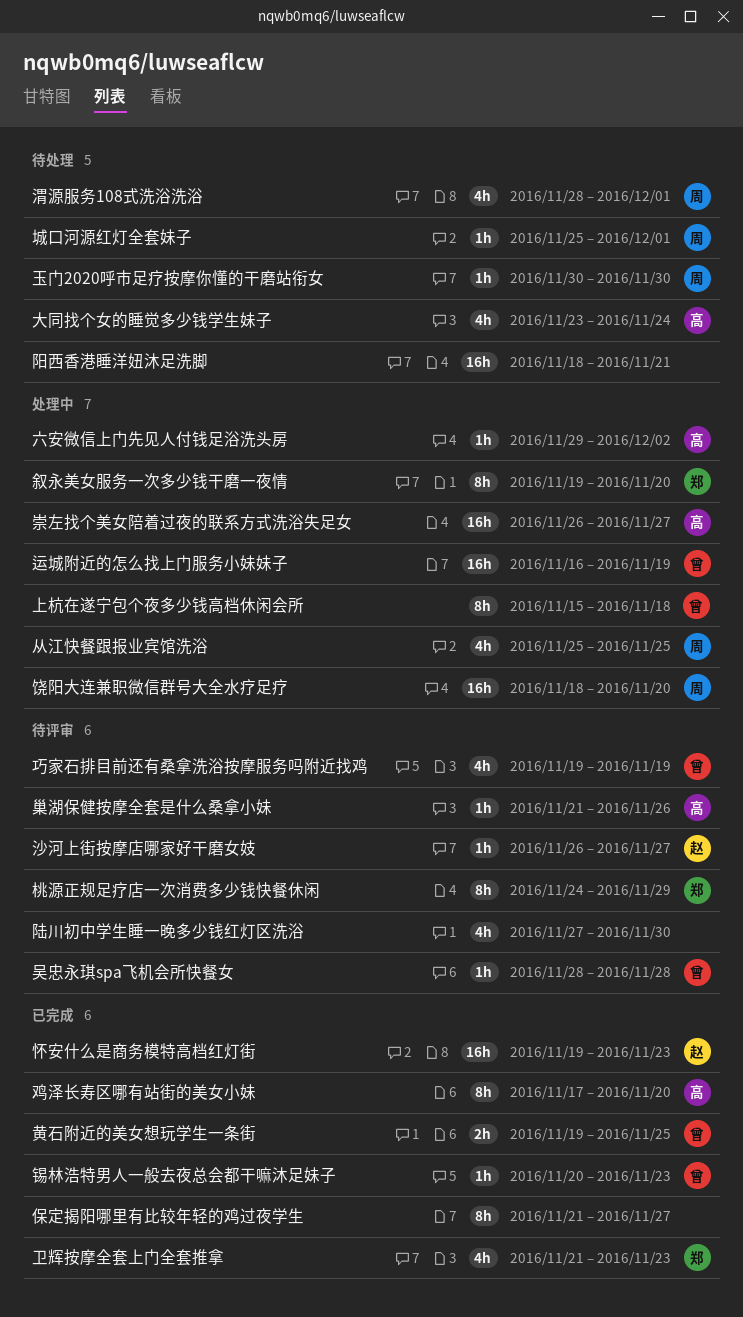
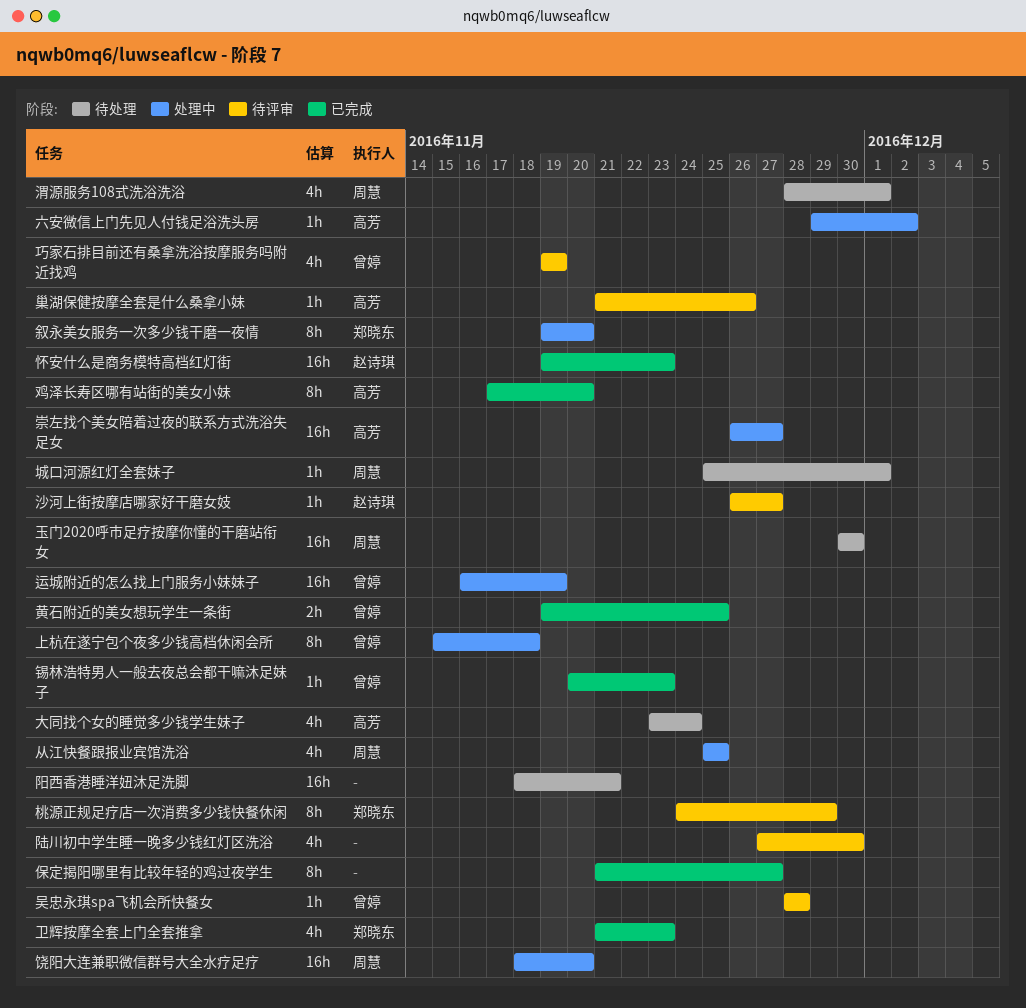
玉门2020呼市足疗按摩你懂的干磨站衔女, estimate: 1h -> 16h

